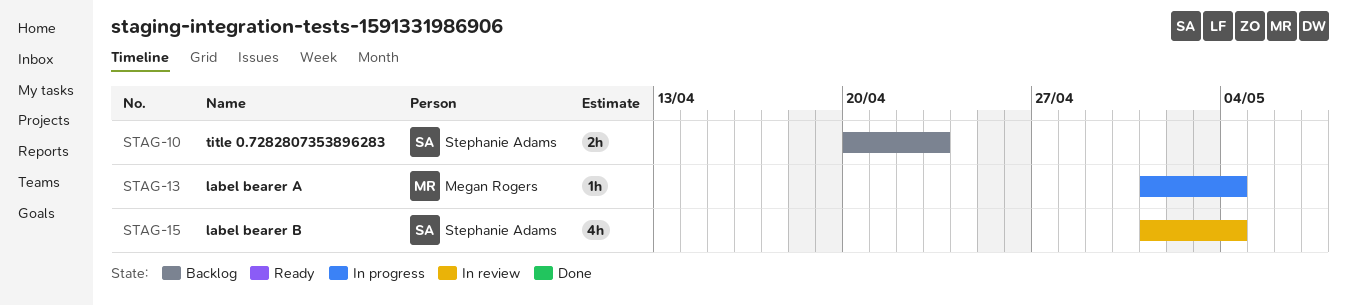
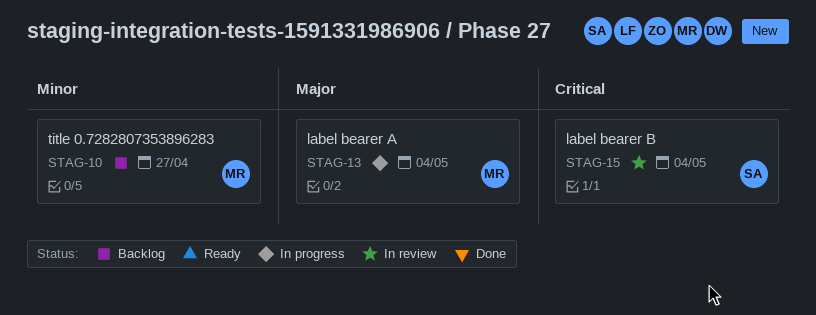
STAG-10, owner: Stephanie Adams -> Megan Rogers
STAG-10, due: Apr 23 -> Apr 27

